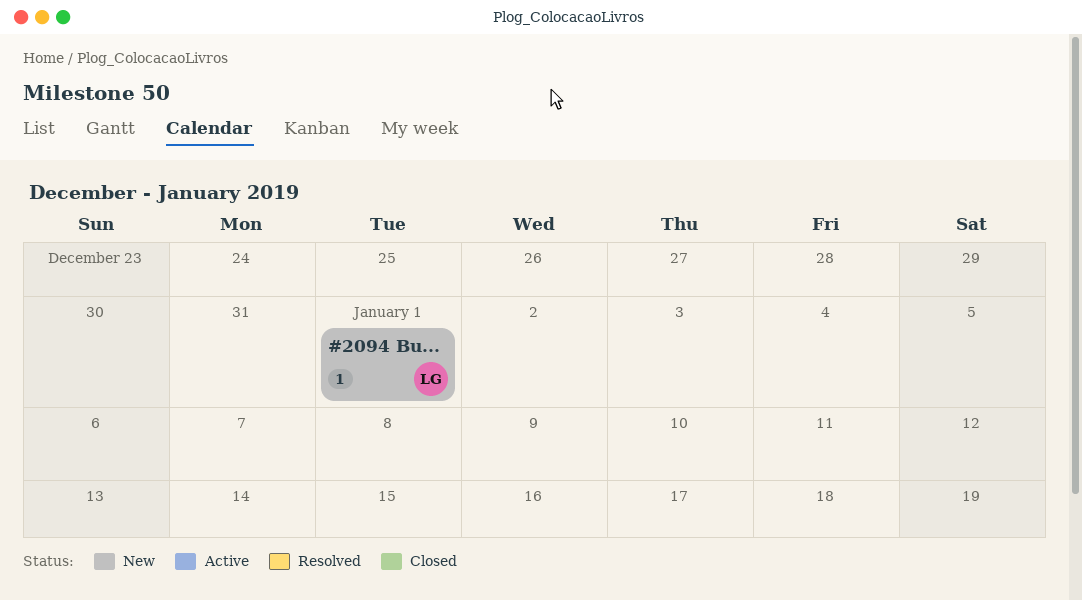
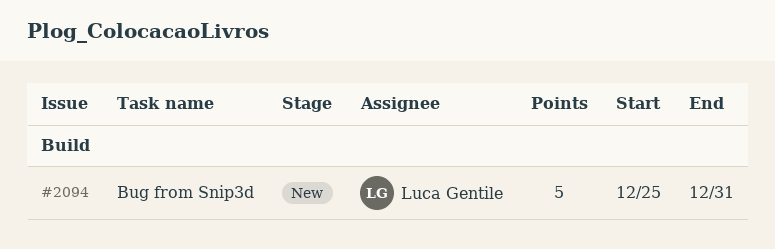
#2094, estimate: 1 -> 5
#2094, due: Jan 1 -> Dec 31

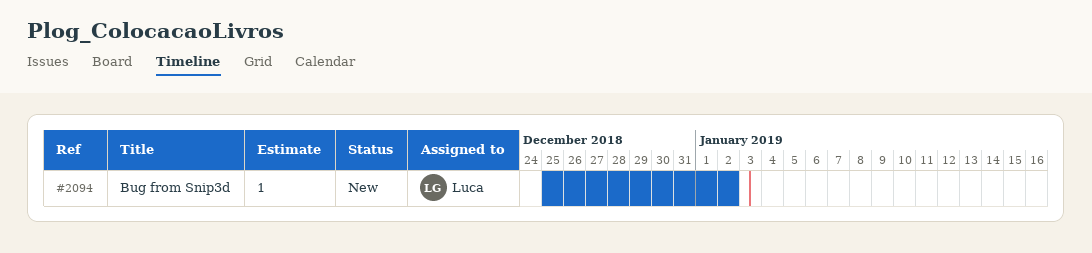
#2094, estimate: 5 -> 1
#2094, due: Dec 31 -> Jan 2

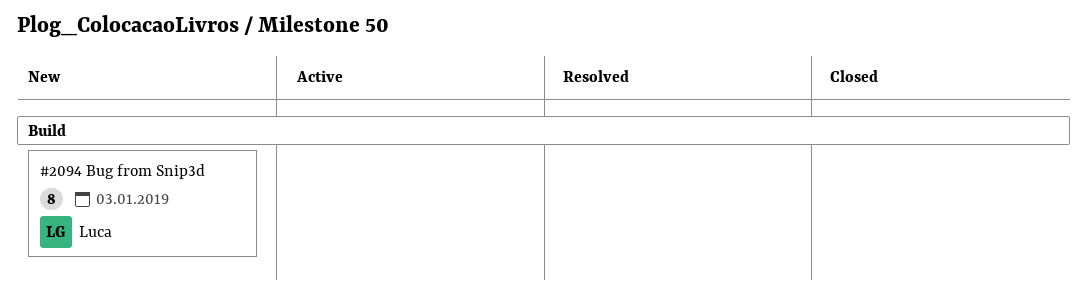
#2094, estimate: 1 -> 8
#2094, due: Jan 2 -> Jan 3

